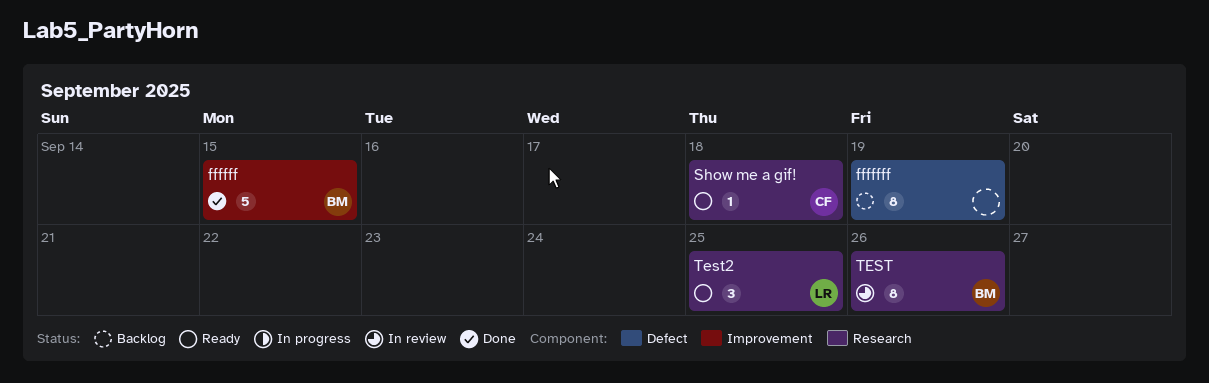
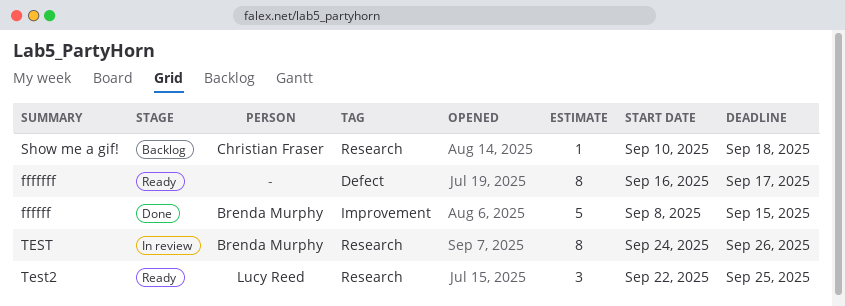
fffffff, status: Backlog -> Ready
fffffff, due: Sep 19 -> Sep 17
Show me a gif!, status: Ready -> Backlog

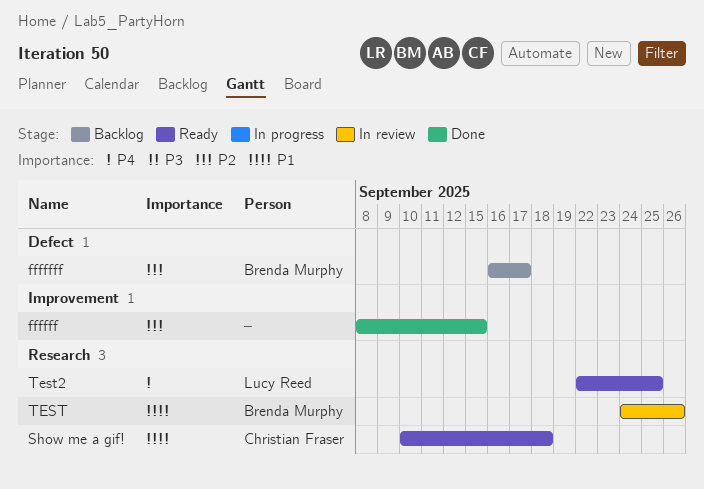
ffffff, owner: Brenda Murphy -> none
fffffff, status: Ready -> Backlog
fffffff, owner: none -> Brenda Murphy
Show me a gif!, status: Backlog -> Ready

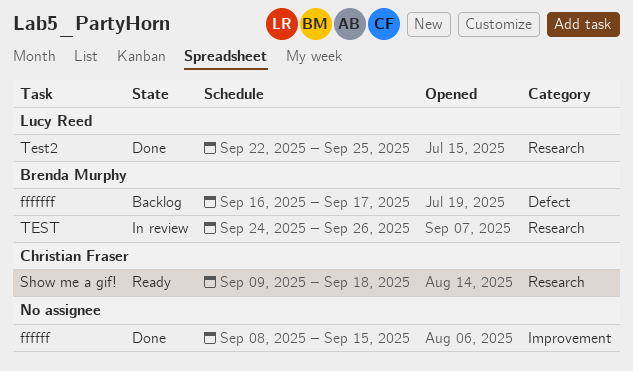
Show me a gif!, start: Sep 10 -> Sep 9
Test2, status: Ready -> Done

